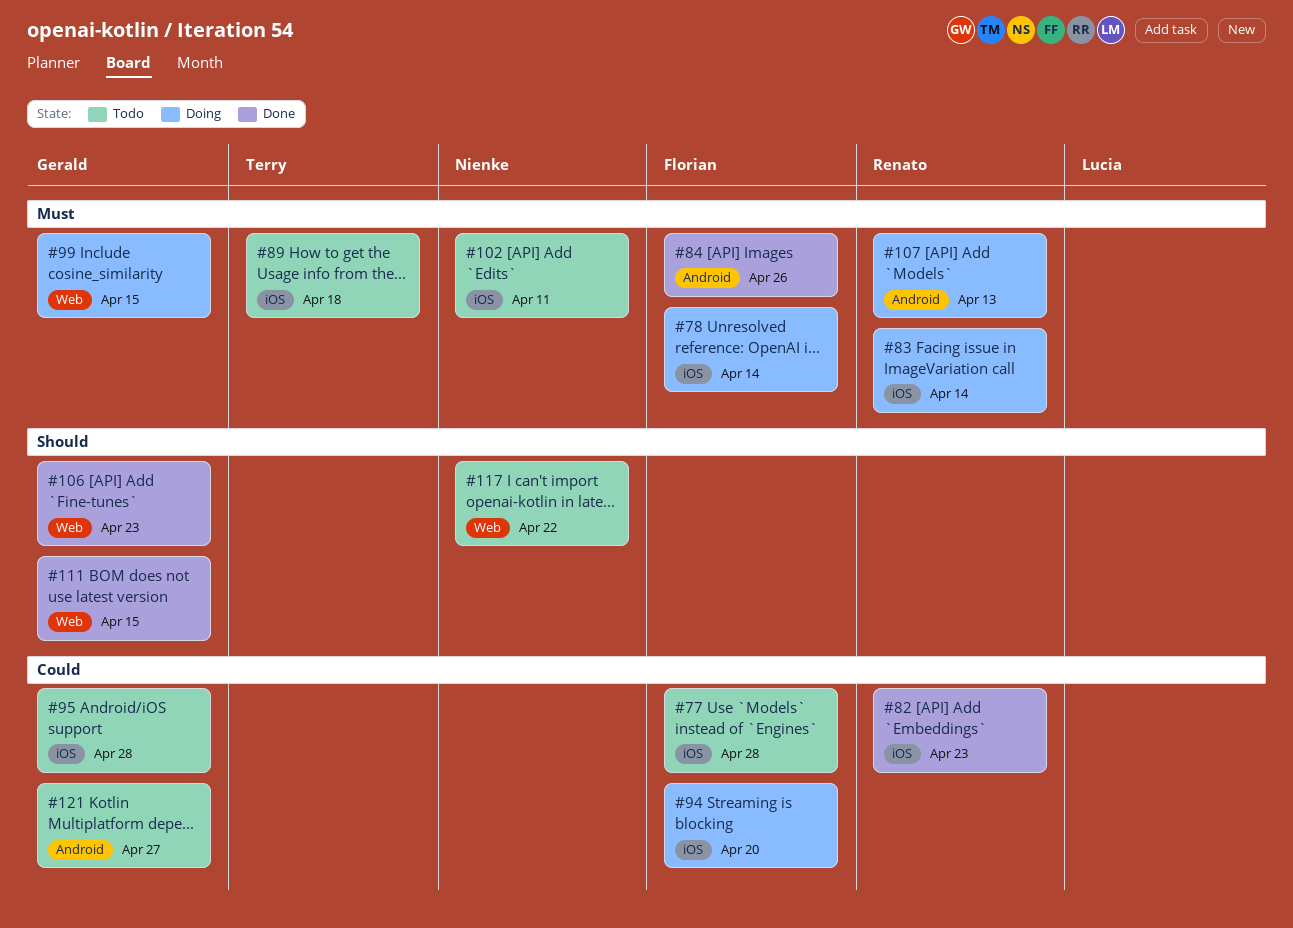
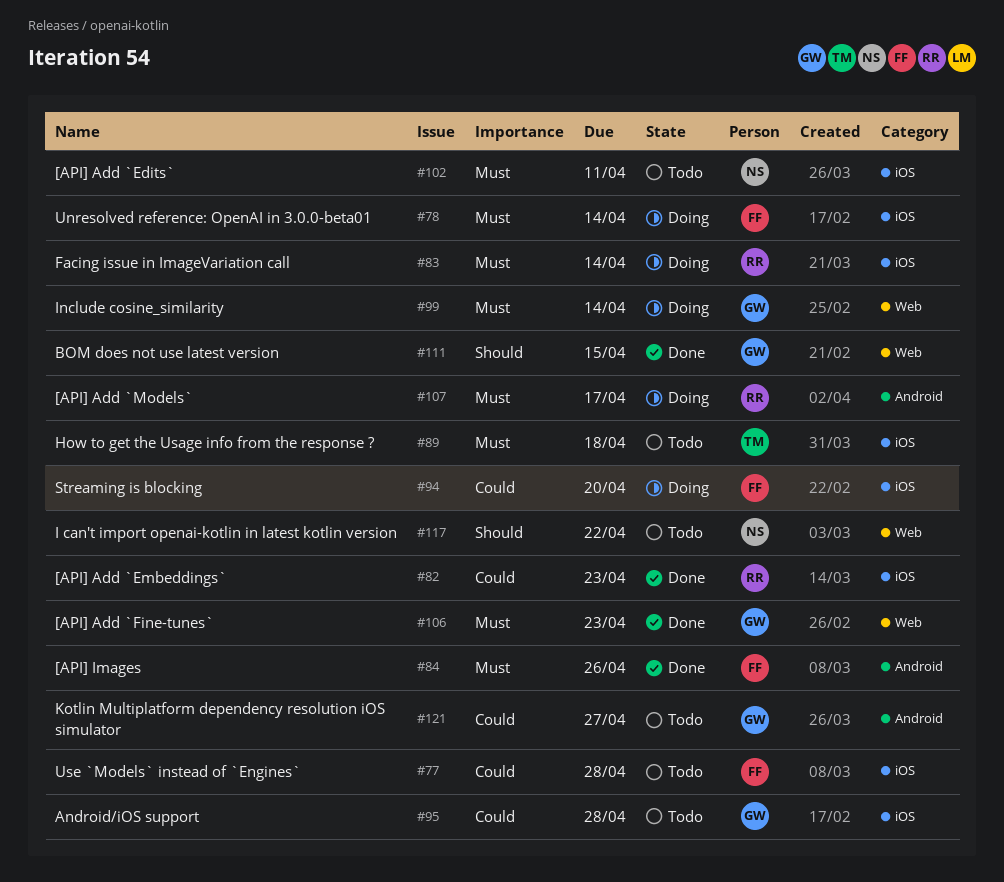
#99, due: Apr 15 -> Apr 14
#106, priority: Should -> Must
#107, due: Apr 13 -> Apr 17

